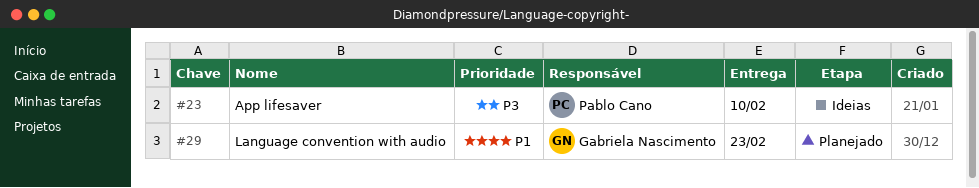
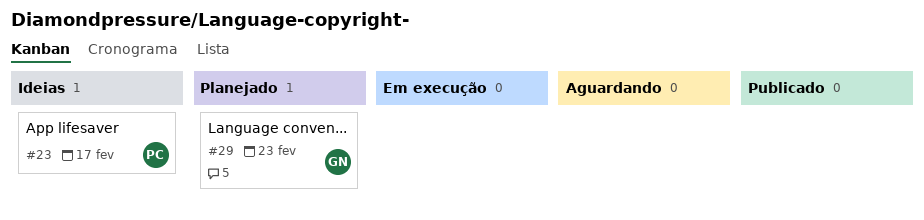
#23, due: Feb 10 -> Feb 17

